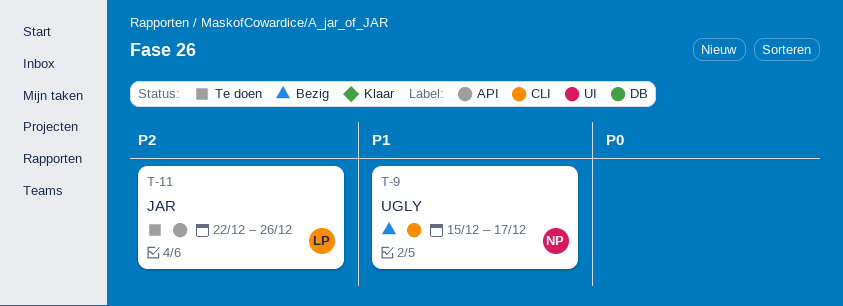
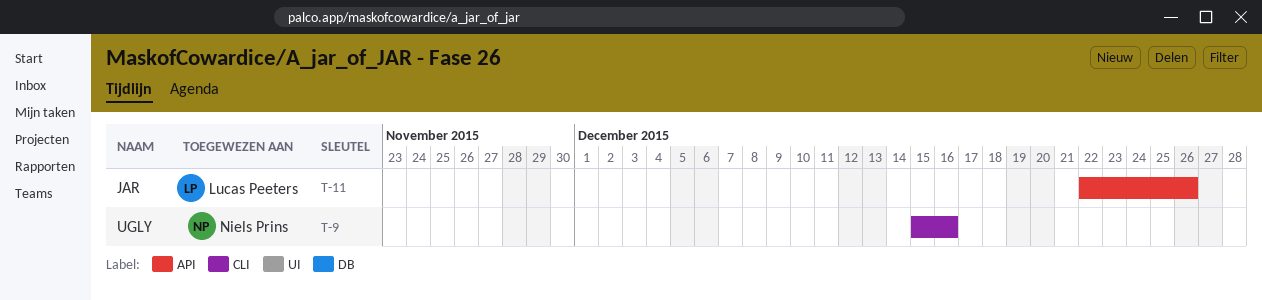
T-9, due: Dec 17 -> Dec 16

